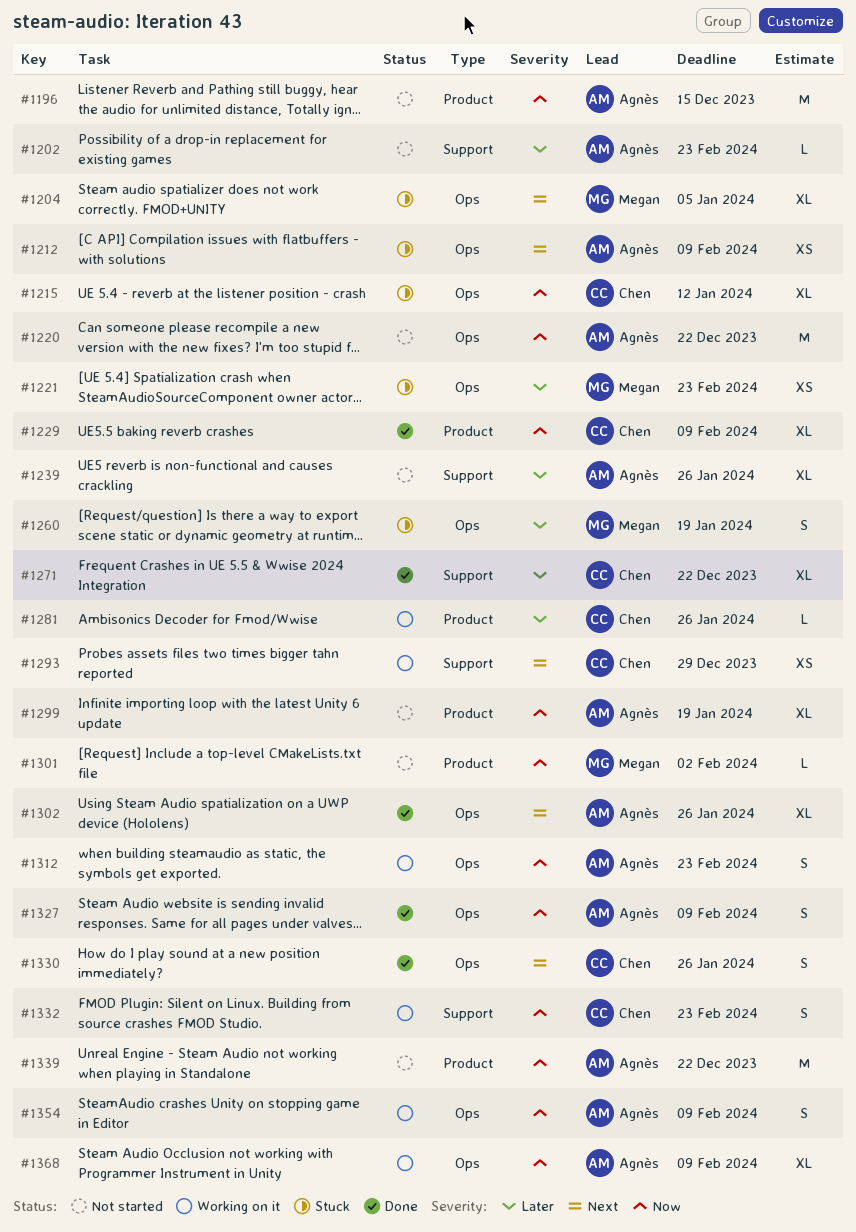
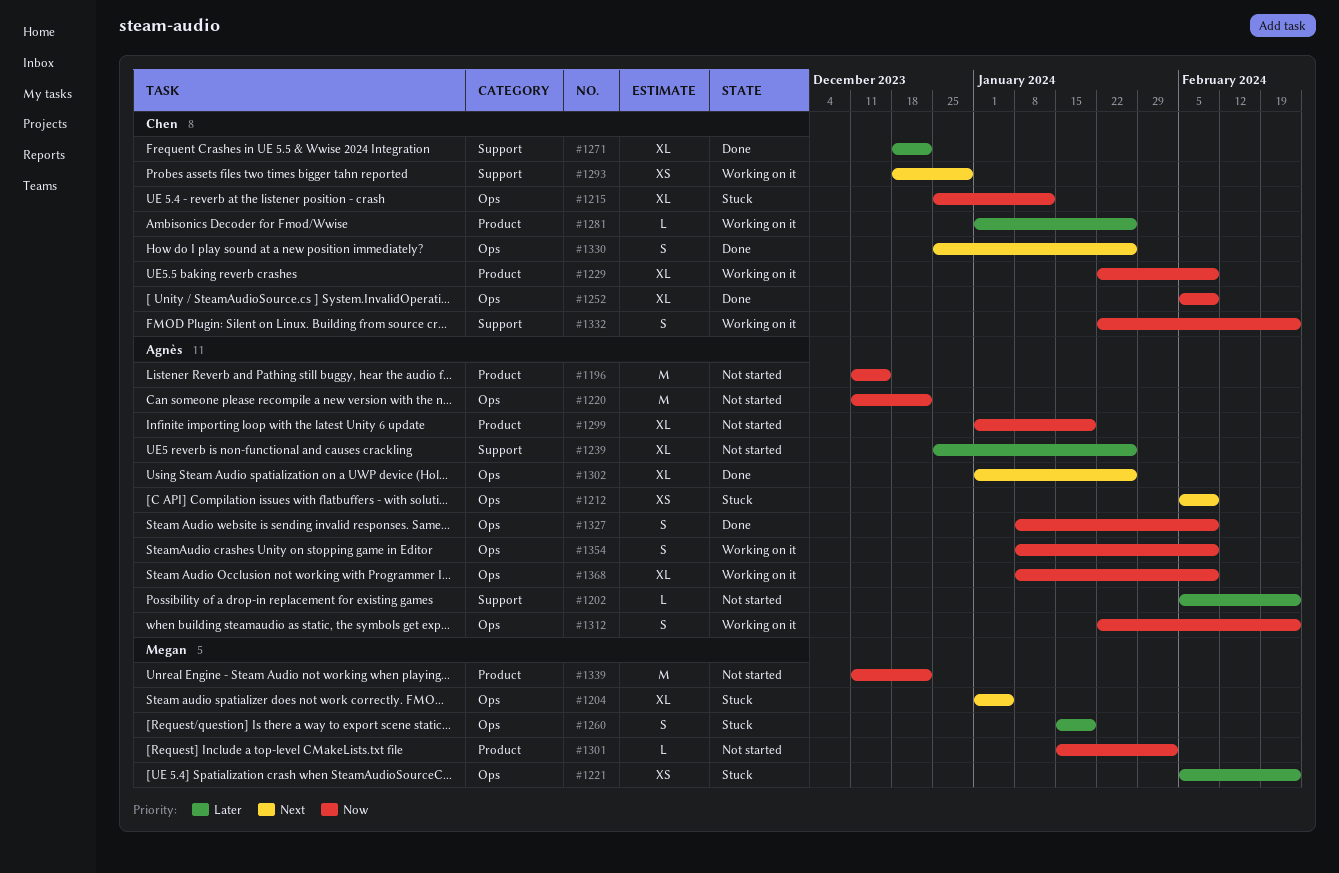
#1229, status: Done -> Working on it
#1252: none -> present
#1339, owner: Agnès -> Megan

